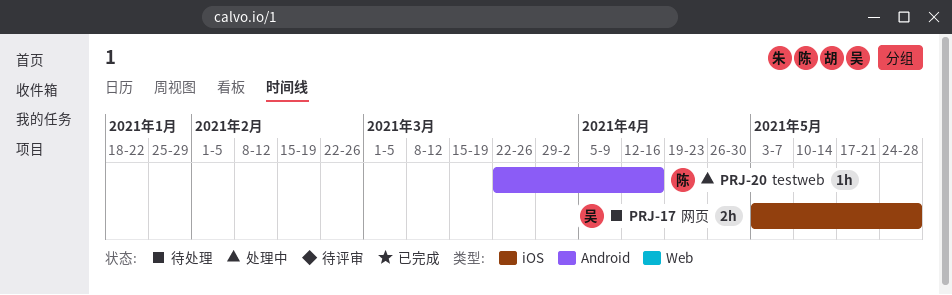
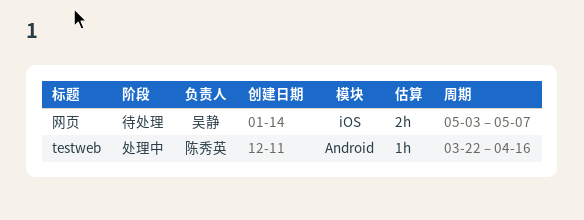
网页, due: May 28 -> May 7

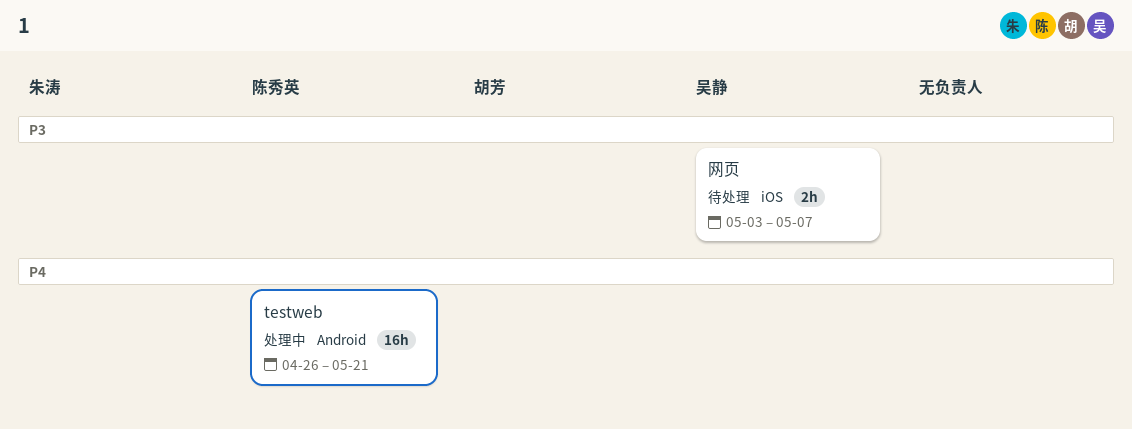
testweb, estimate: 1h -> 16h
testweb, start: Mar 22 -> Apr 26
testweb, due: Apr 16 -> May 21

